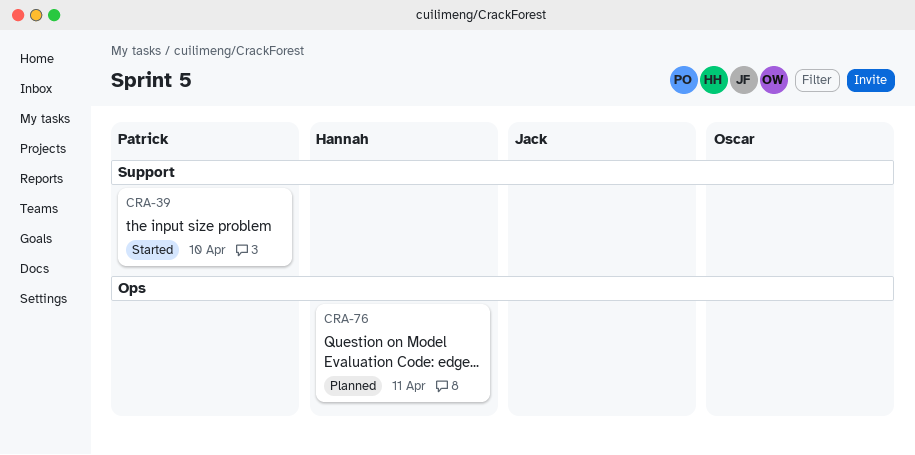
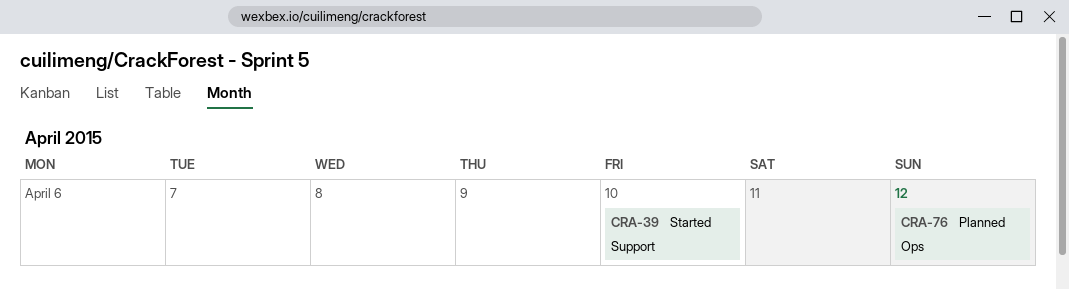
CRA-76, due: Apr 11 -> Apr 12

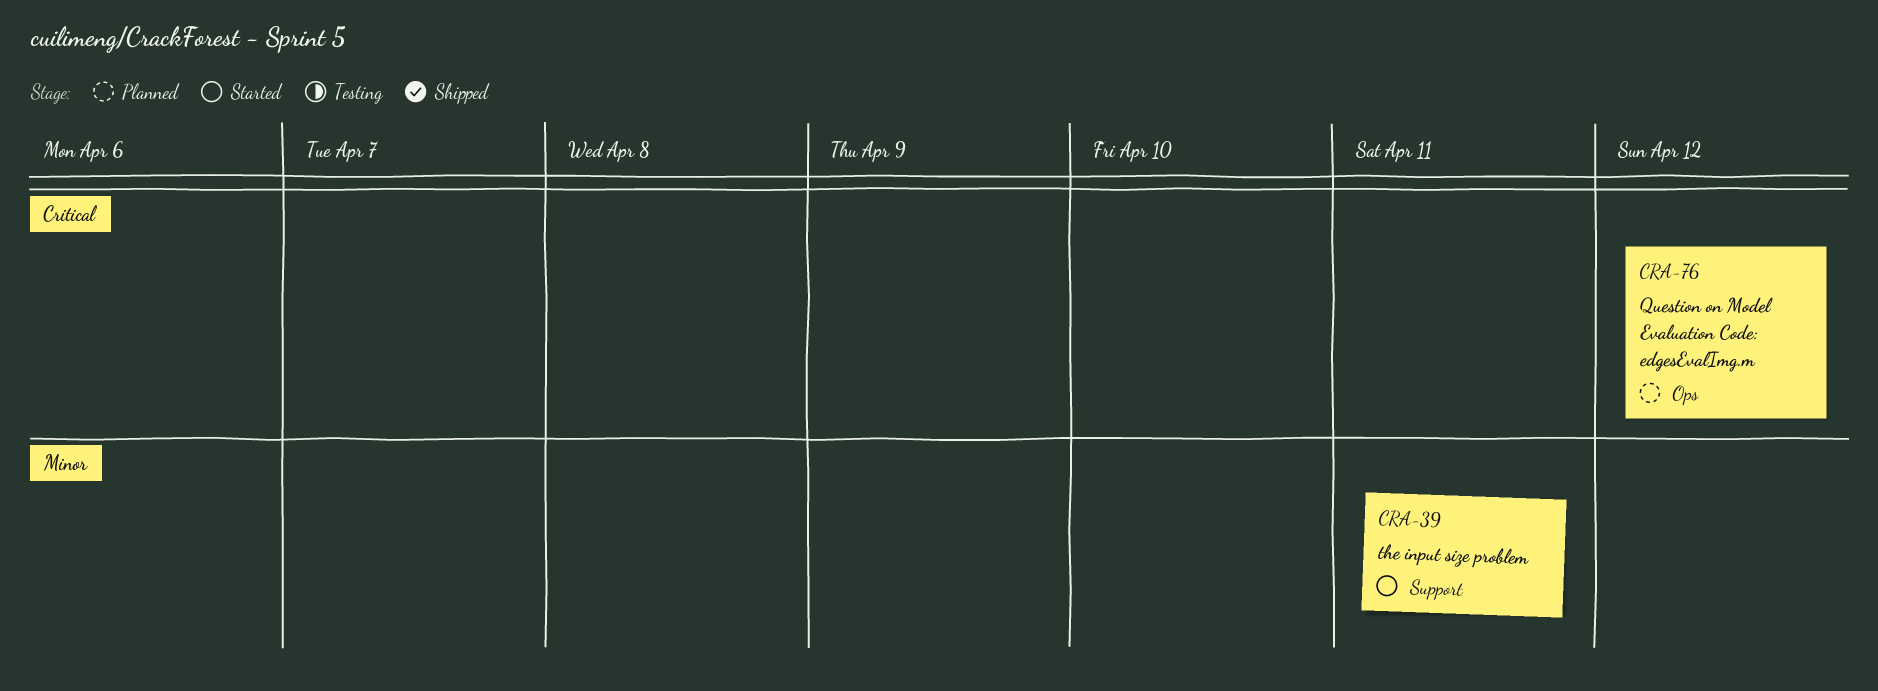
CRA-39, due: Apr 10 -> Apr 11

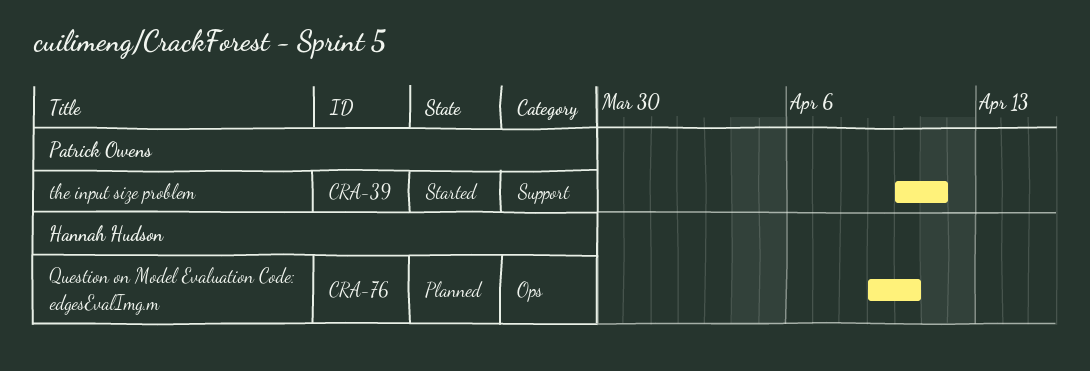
CRA-76, due: Apr 12 -> Apr 10

